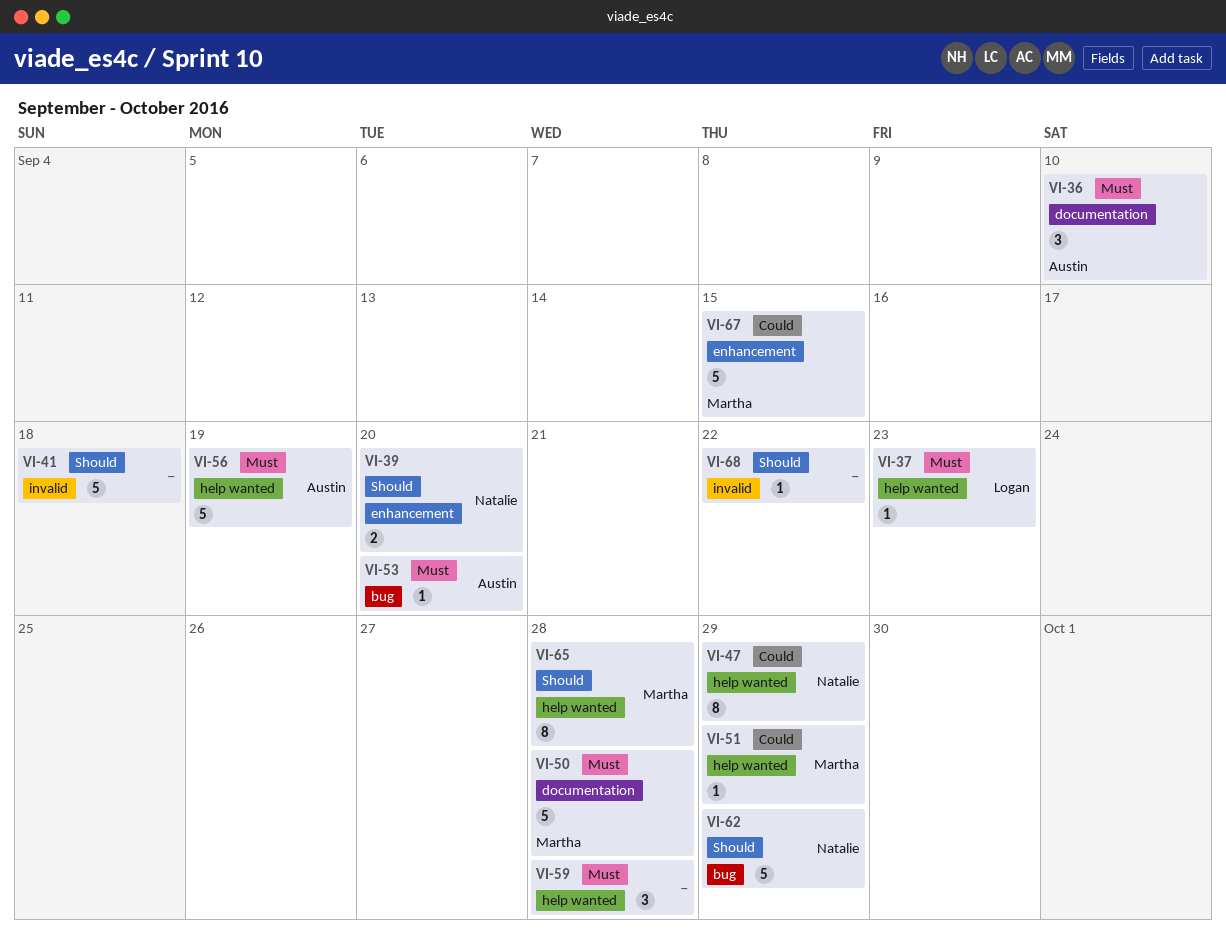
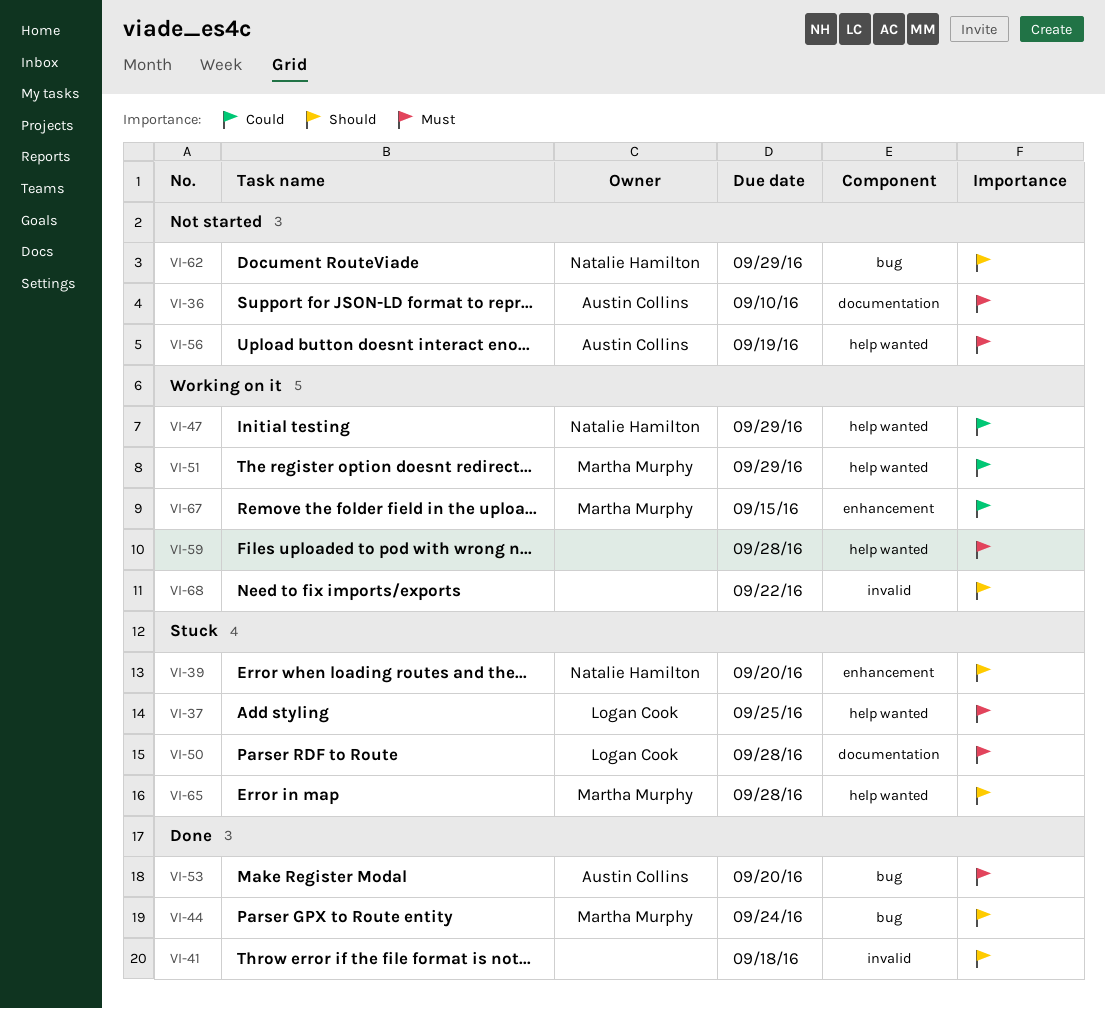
VI-37, due: Sep 23 -> Sep 25
VI-44: none -> present
VI-50, owner: Martha Murphy -> Logan Cook

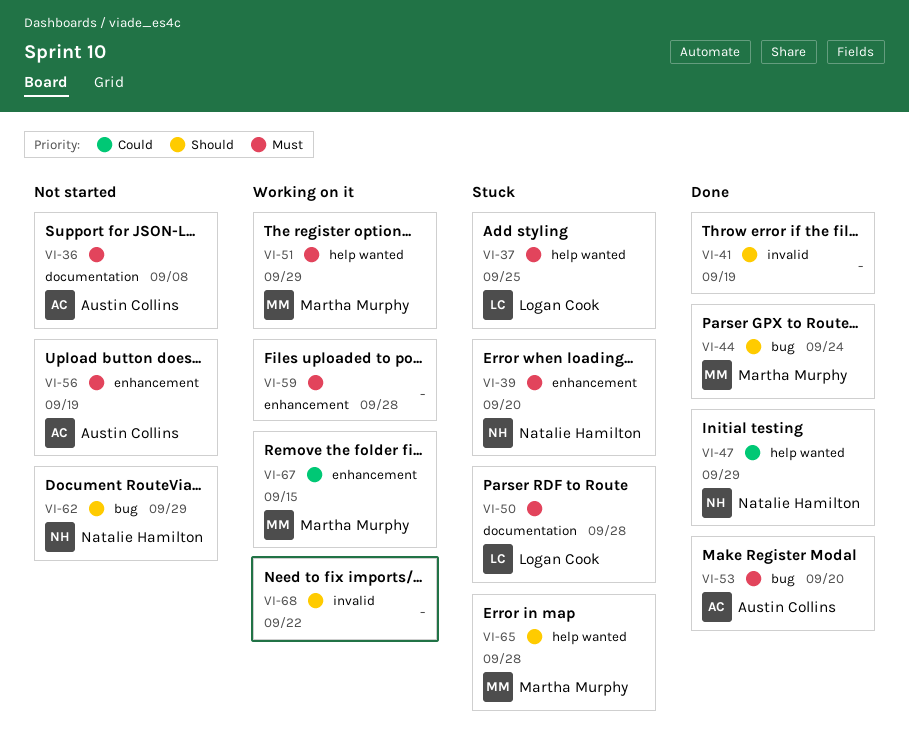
VI-36, due: Sep 10 -> Sep 8
VI-39, priority: Should -> Must
VI-41, due: Sep 18 -> Sep 19
VI-47, status: Working on it -> Done
VI-51, priority: Could -> Must
VI-56, label: help wanted -> enhancement
VI-59, label: help wanted -> enhancement

